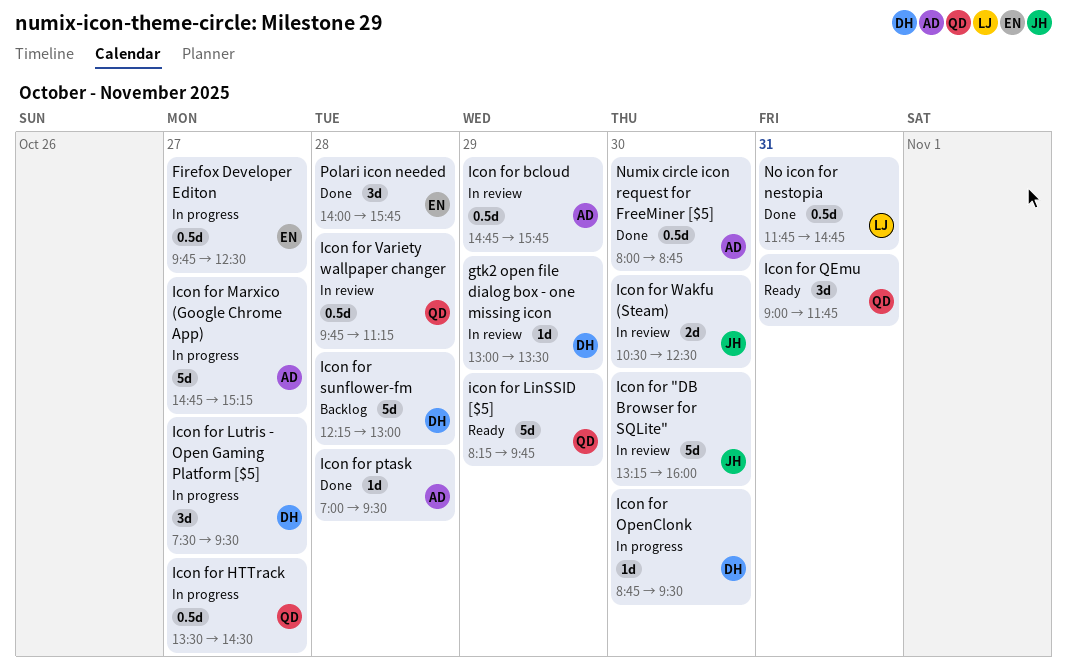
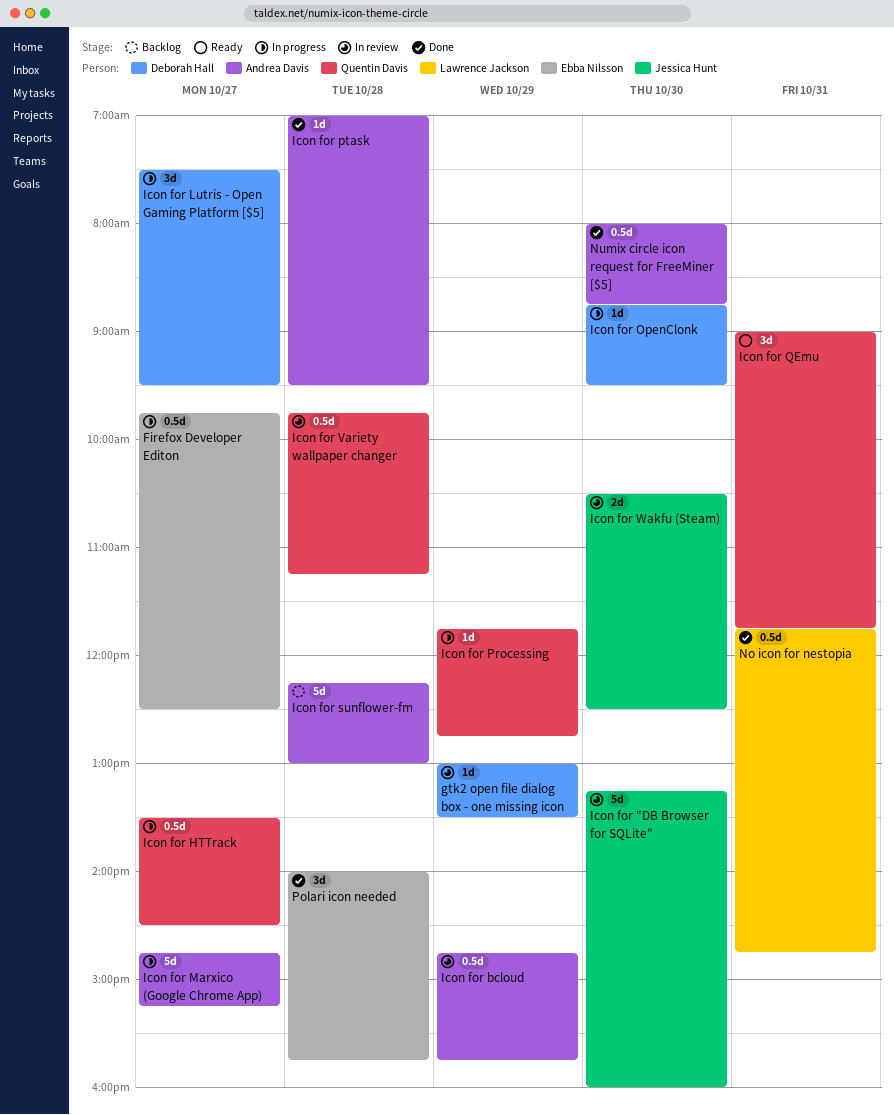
icon for LinSSID [$5]: present -> none
Icon for Processing: none -> present
Icon for sunflower-fm, owner: Deborah Hall -> Andrea Davis

